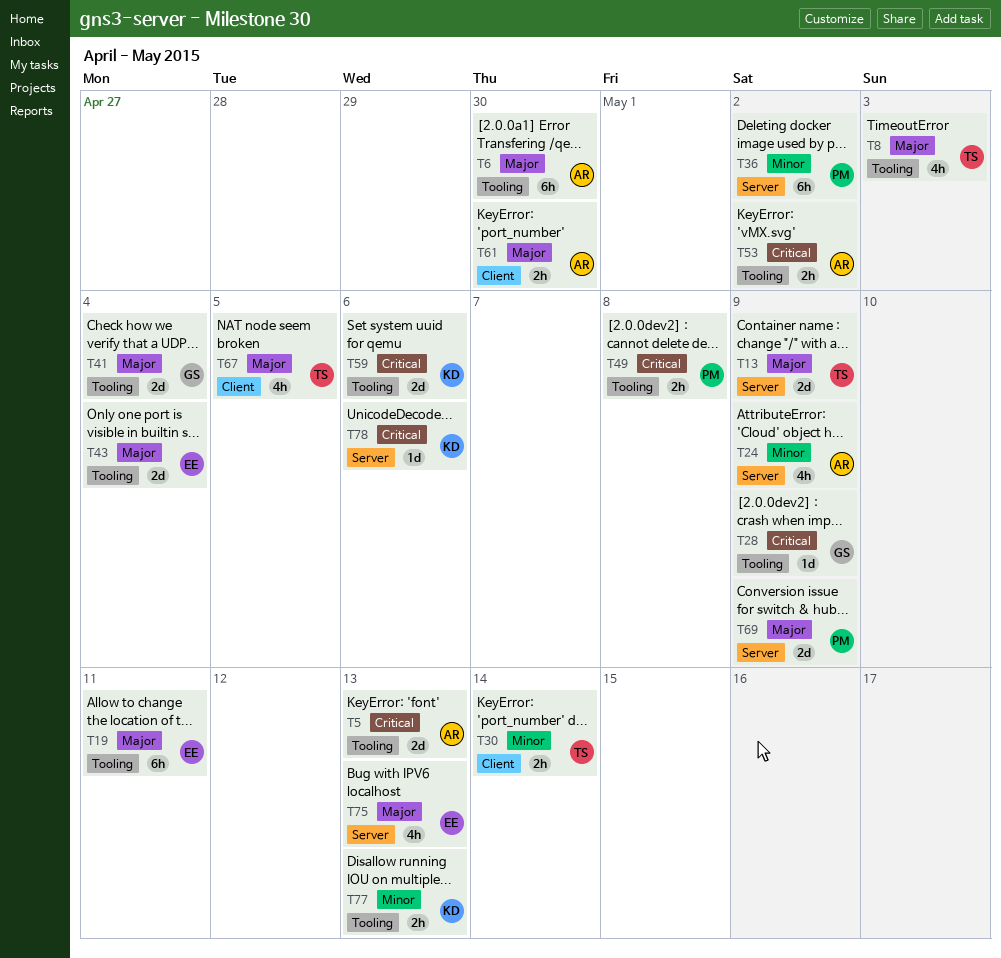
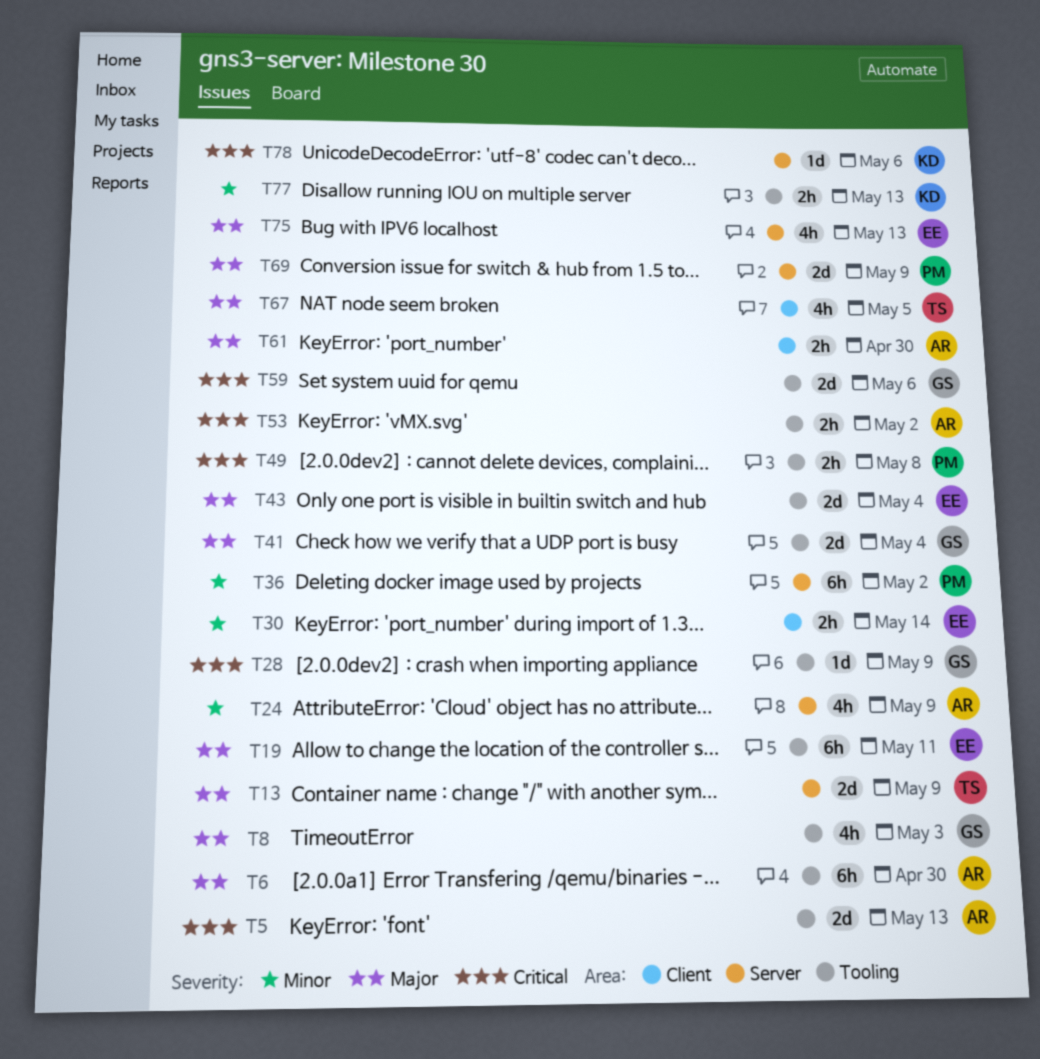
T8, owner: TS -> GS
T30, owner: TS -> EE
T59, owner: KD -> GS

